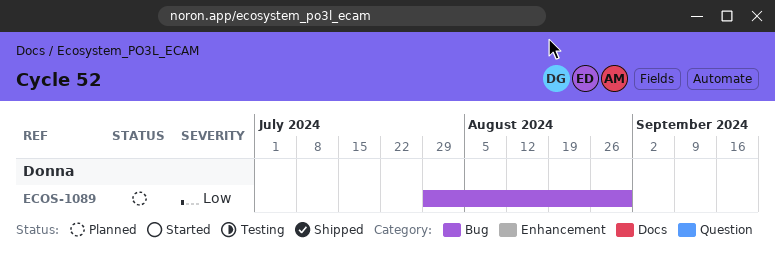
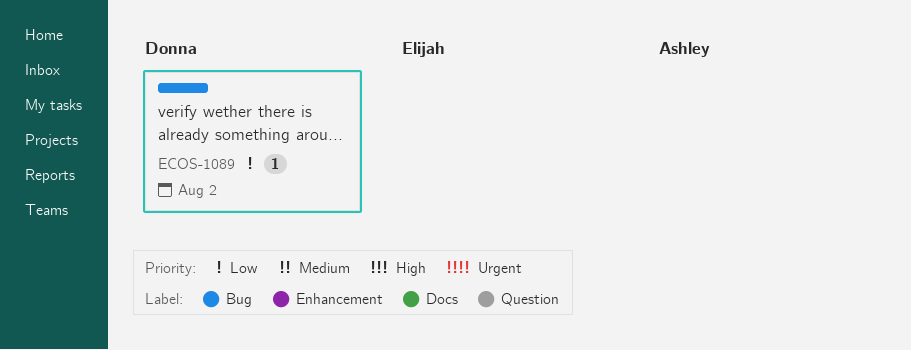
ECOS-1089, due: Aug 30 -> Aug 2

